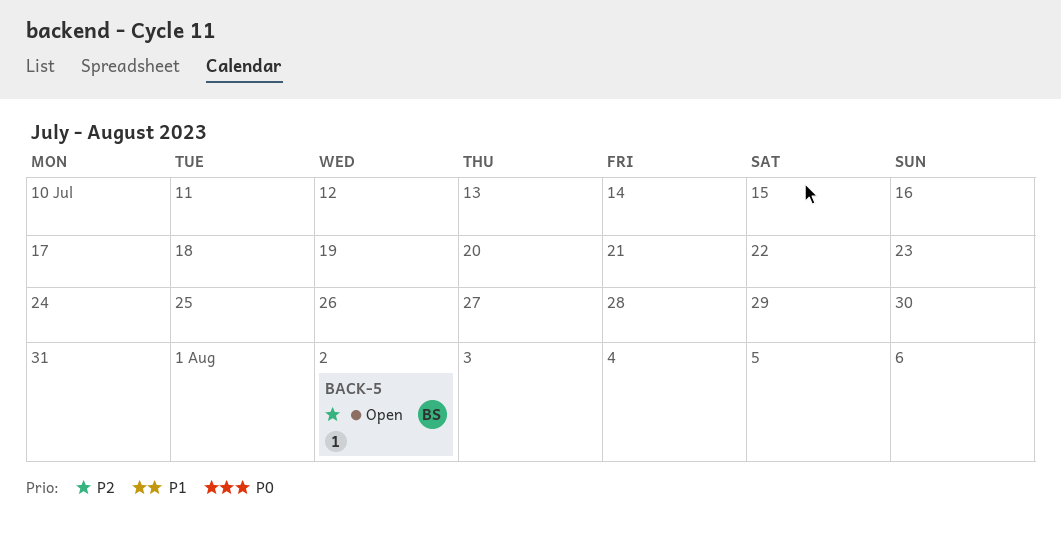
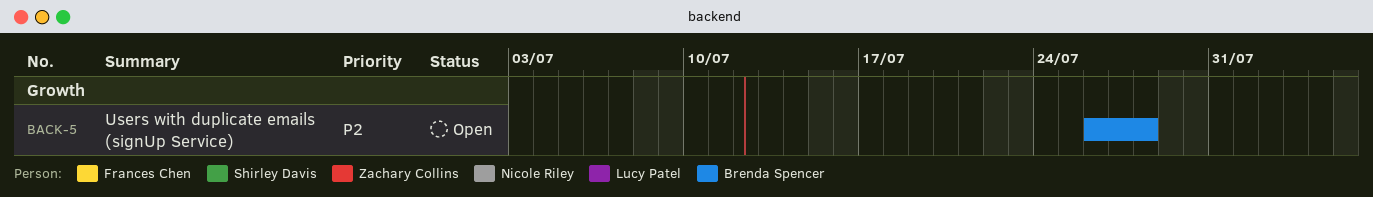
BACK-5, due: Aug 2 -> Jul 28

